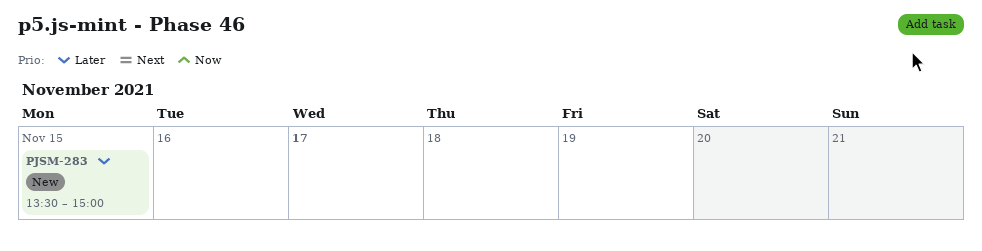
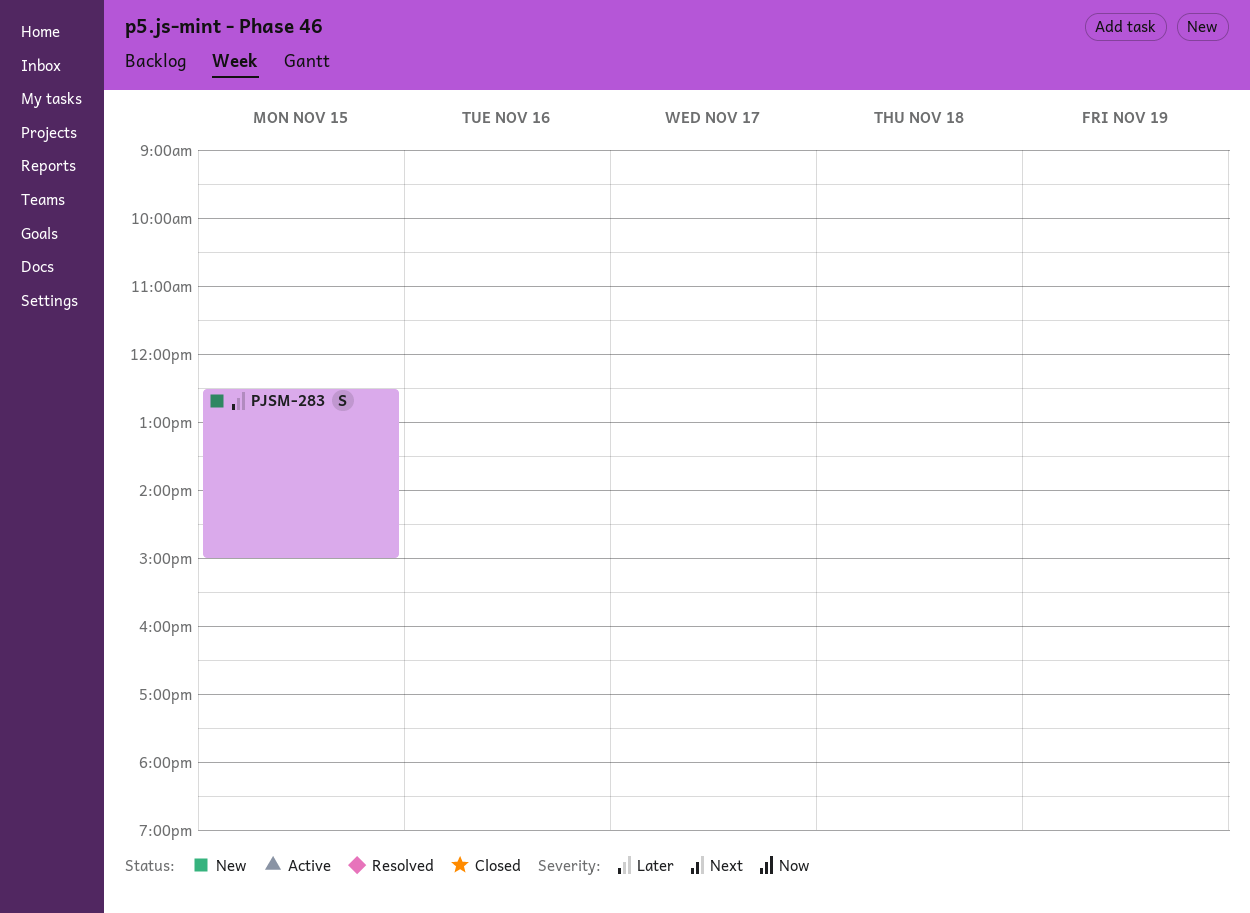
PJSM-283, begins: 13:30 -> 12:30

